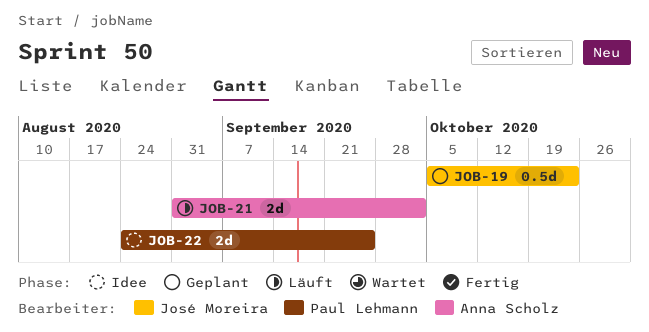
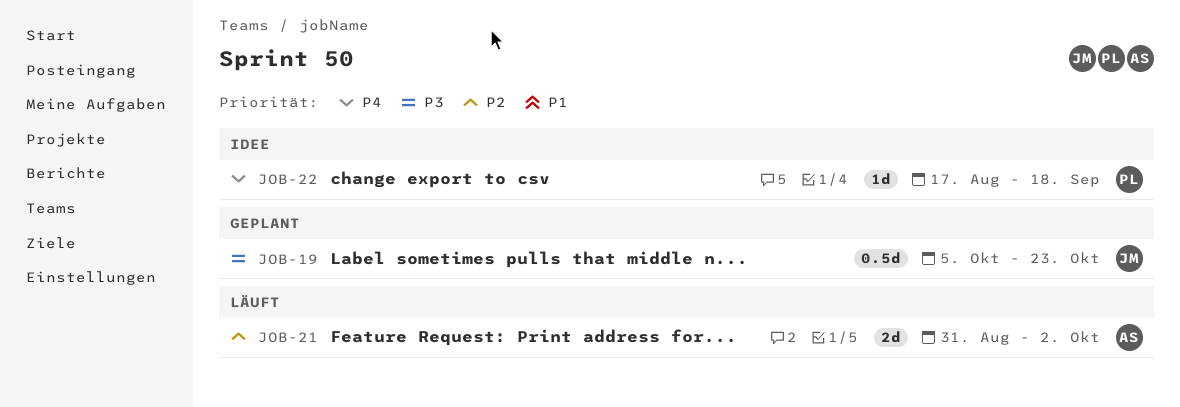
JOB-22, estimate: 2d -> 1d
JOB-22, start: Aug 24 -> Aug 17
JOB-22, due: Sep 25 -> Sep 18

